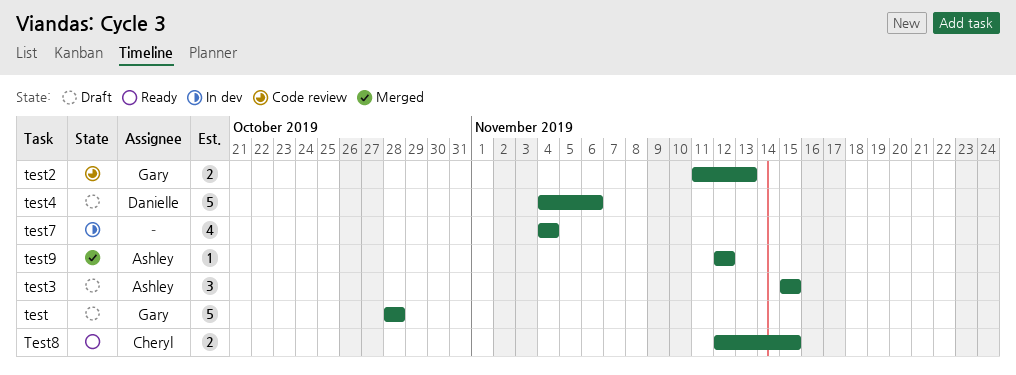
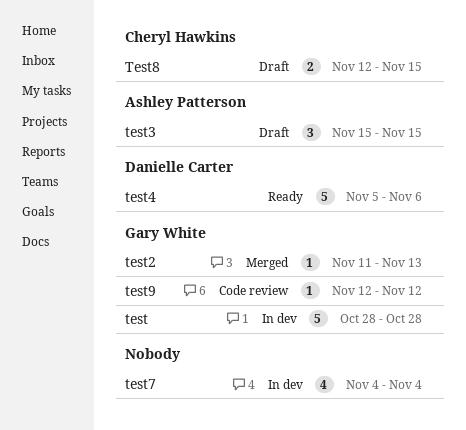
test, status: Draft -> In dev
test2, status: Code review -> Merged
test2, estimate: 2 -> 1
test4, status: Draft -> Ready
test4, start: Nov 4 -> Nov 5
Test8, status: Ready -> Draft
test9, status: Merged -> Code review
test9, owner: Ashley Patterson -> Gary White

